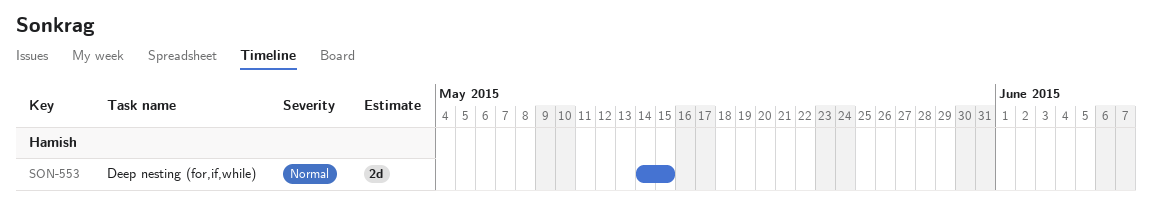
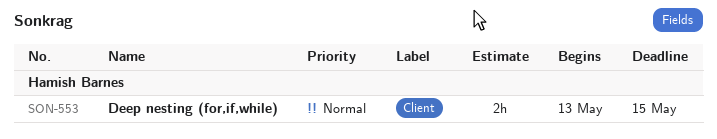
SON-553, estimate: 2d -> 2h
SON-553, start: May 14 -> May 13

